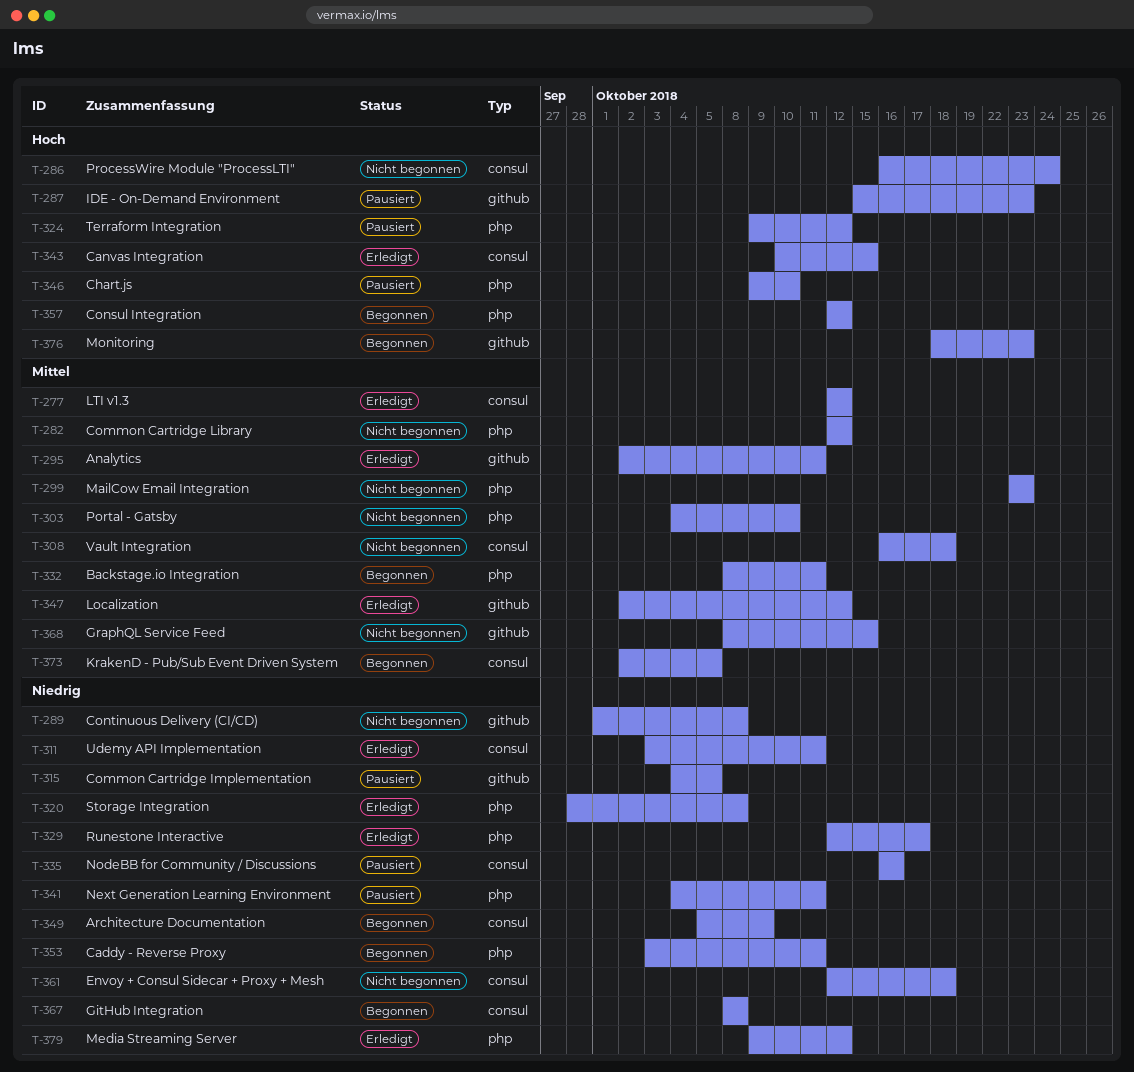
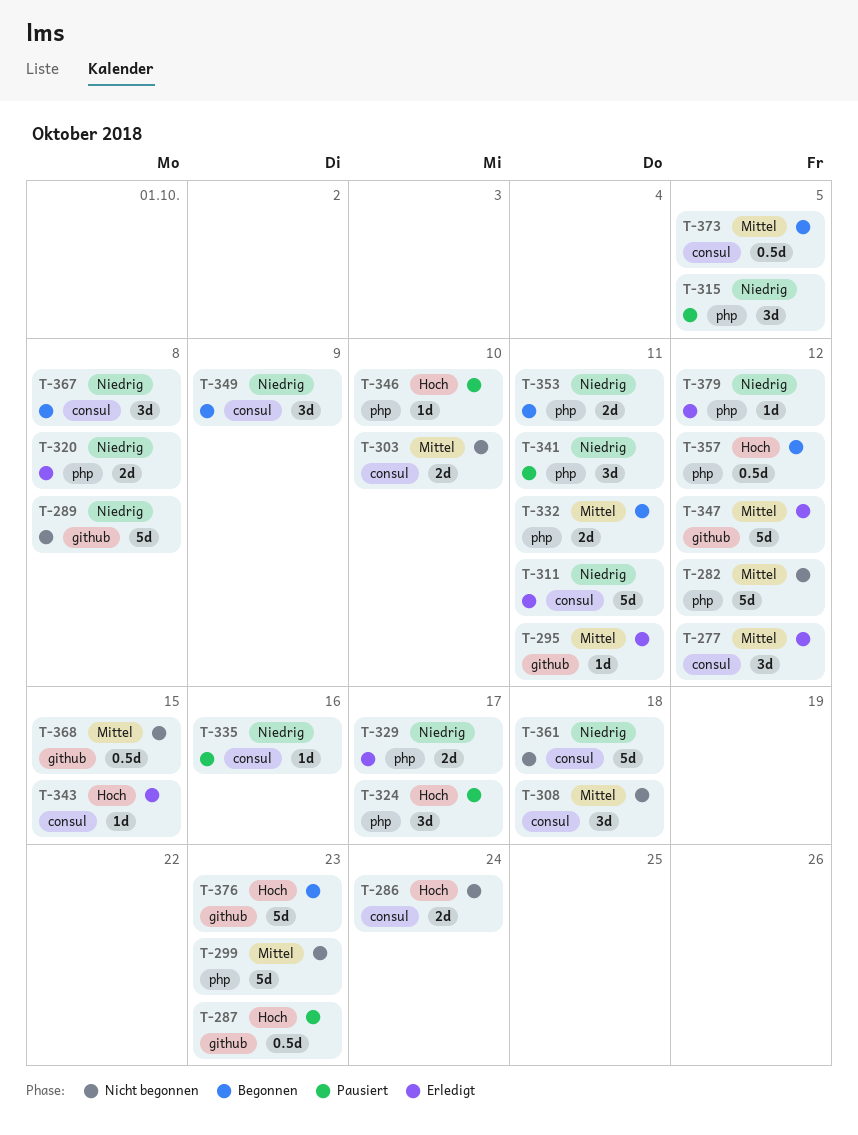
T-303, label: php -> consul
T-315, label: github -> php
T-324, due: Oct 12 -> Oct 17

